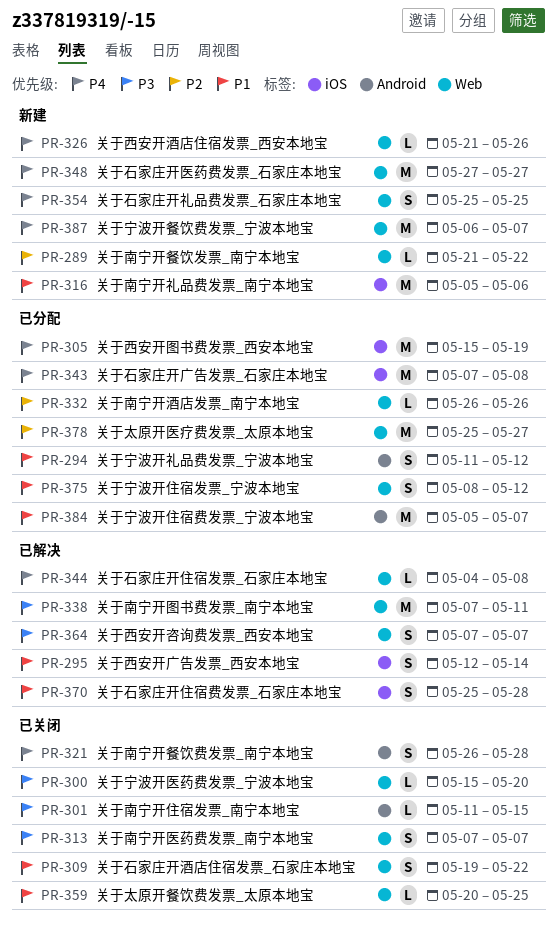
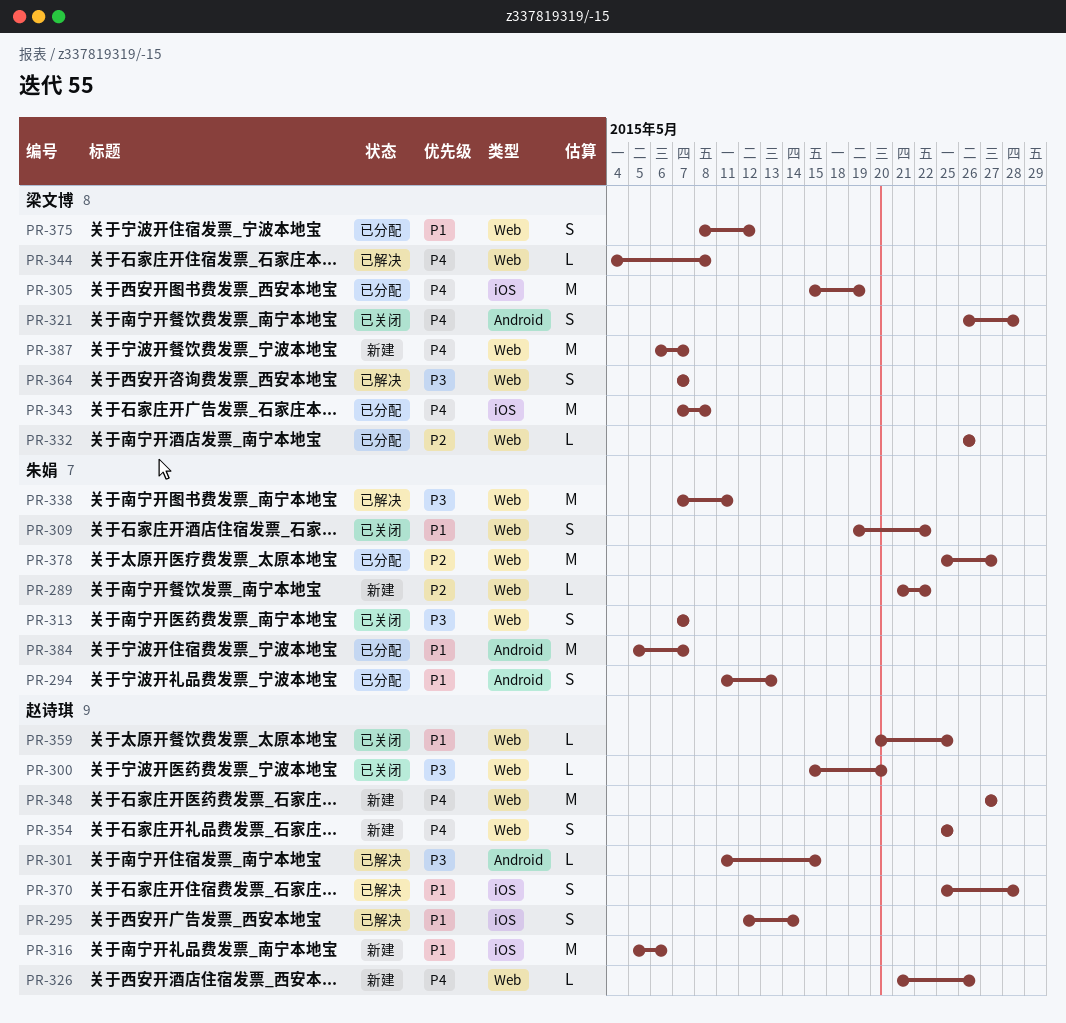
PR-294, due: May 12 -> May 13
PR-301, status: 已关闭 -> 已解决

